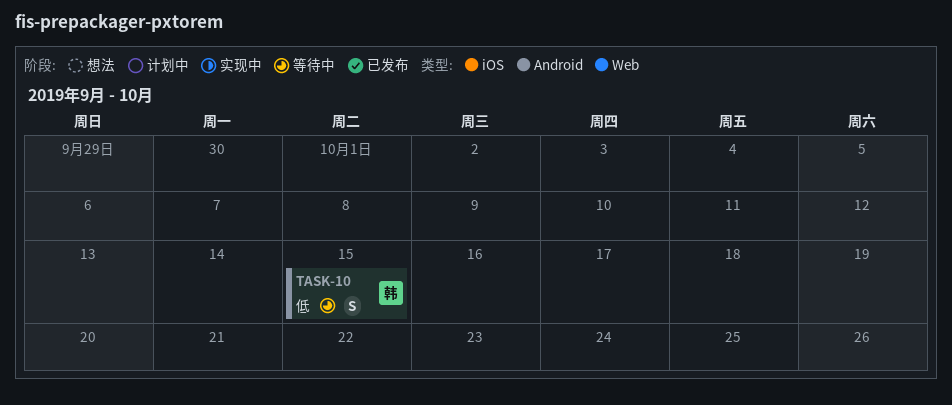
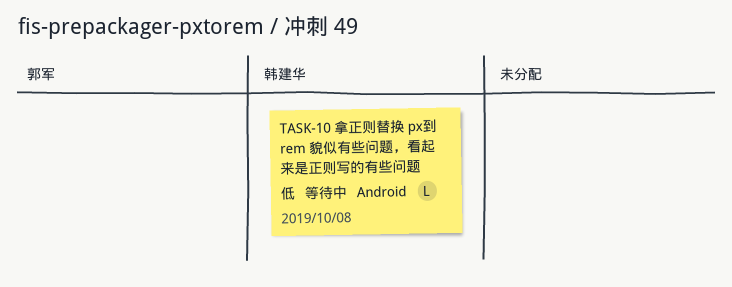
TASK-10, estimate: S -> L
TASK-10, due: Oct 15 -> Oct 8

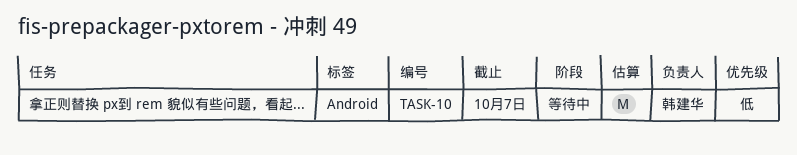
TASK-10, estimate: L -> M
TASK-10, due: Oct 8 -> Oct 7

